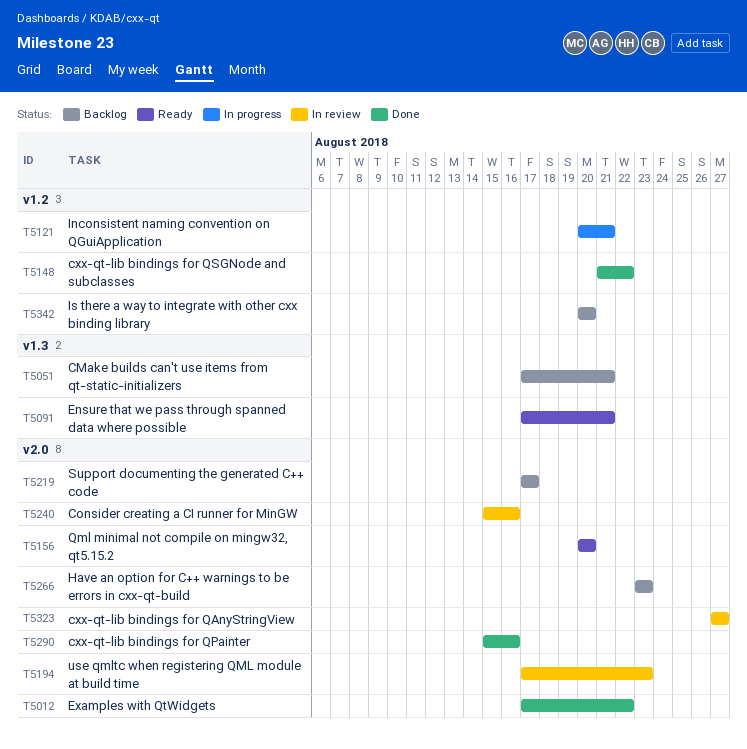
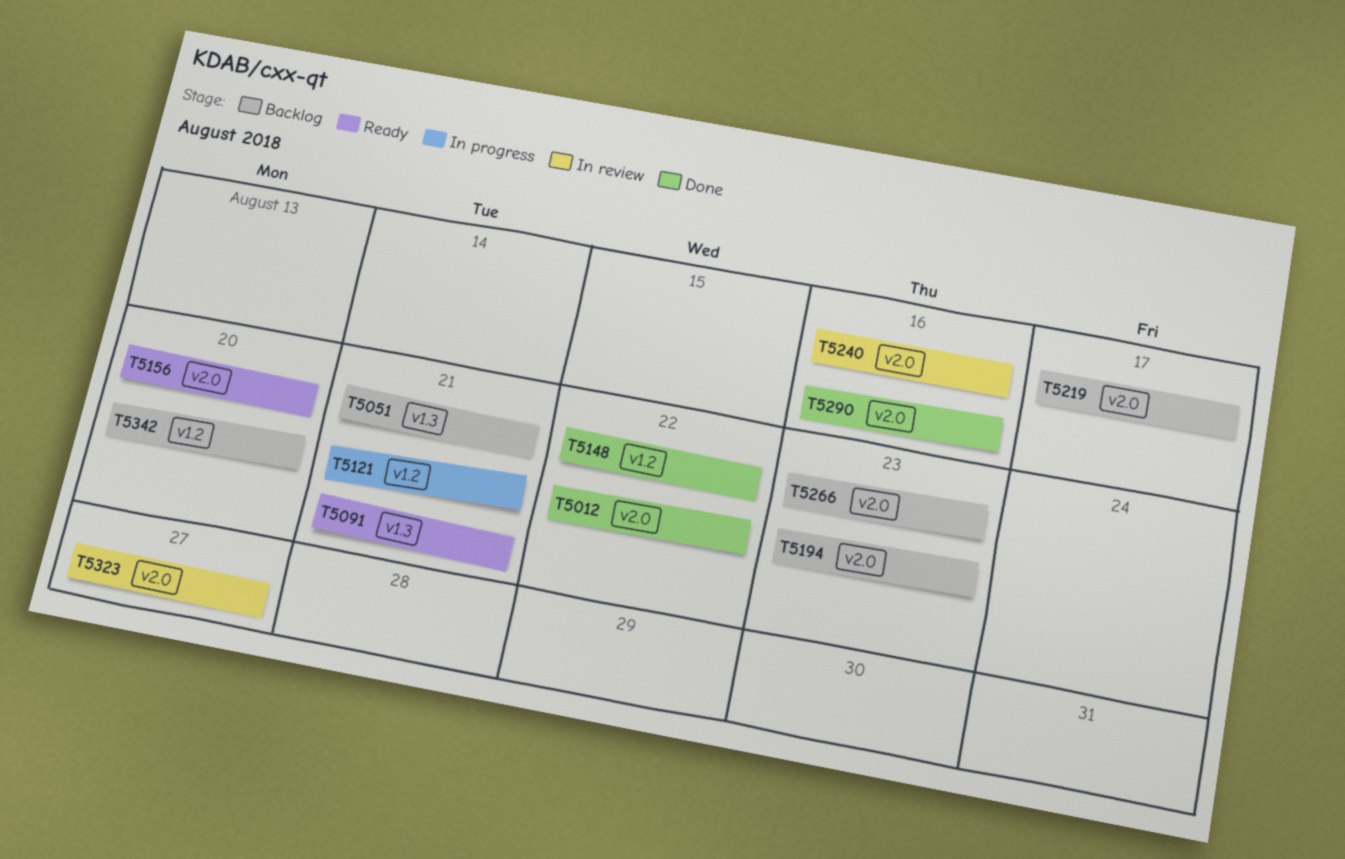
T5194, status: In review -> Backlog

